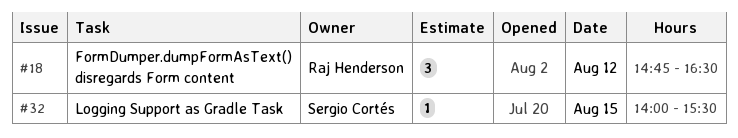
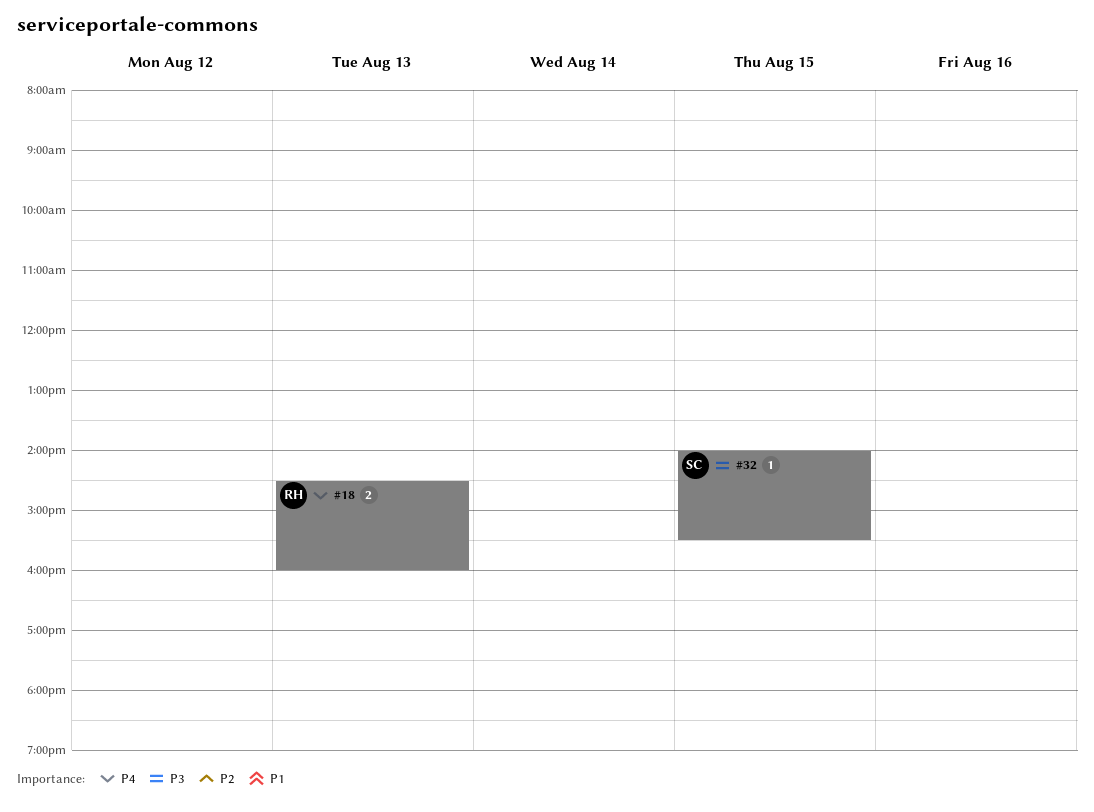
#18, estimate: 3 -> 2
#18, day: Aug 12 -> Aug 13
#18, begins: 14:45 -> 14:30
#18, ends: 16:30 -> 16:00

